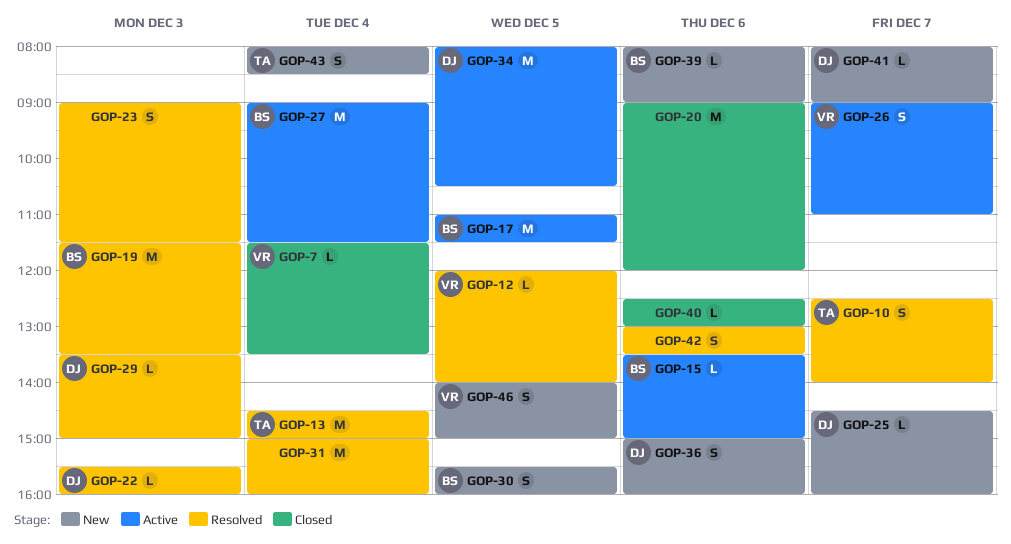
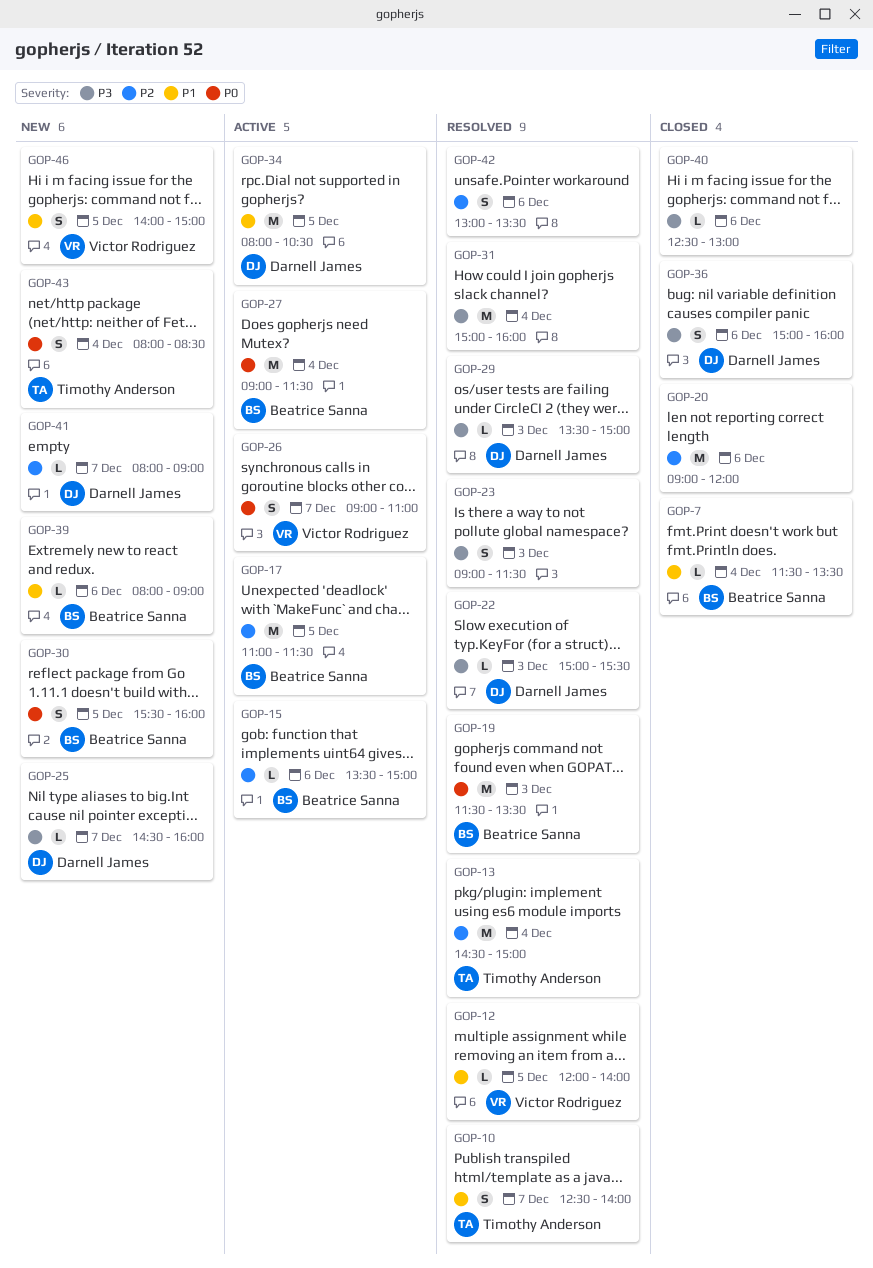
GOP-7, owner: Victor Rodriguez -> Beatrice Sanna
GOP-22, begins: 15:30 -> 15:00
GOP-22, ends: 16:00 -> 15:30
GOP-36, status: New -> Closed

